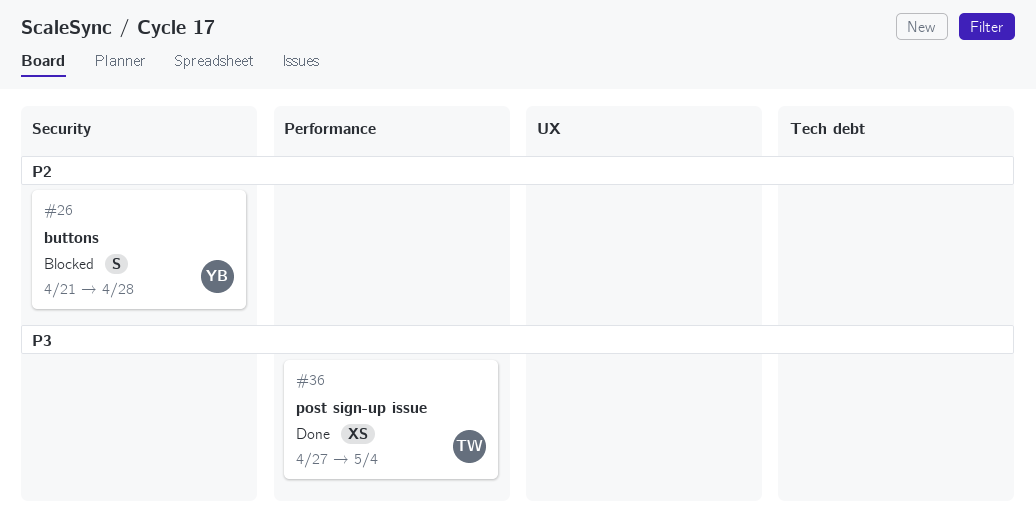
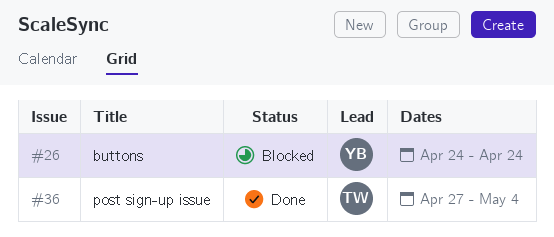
#26, start: Apr 21 -> Apr 24
#26, due: Apr 28 -> Apr 24

